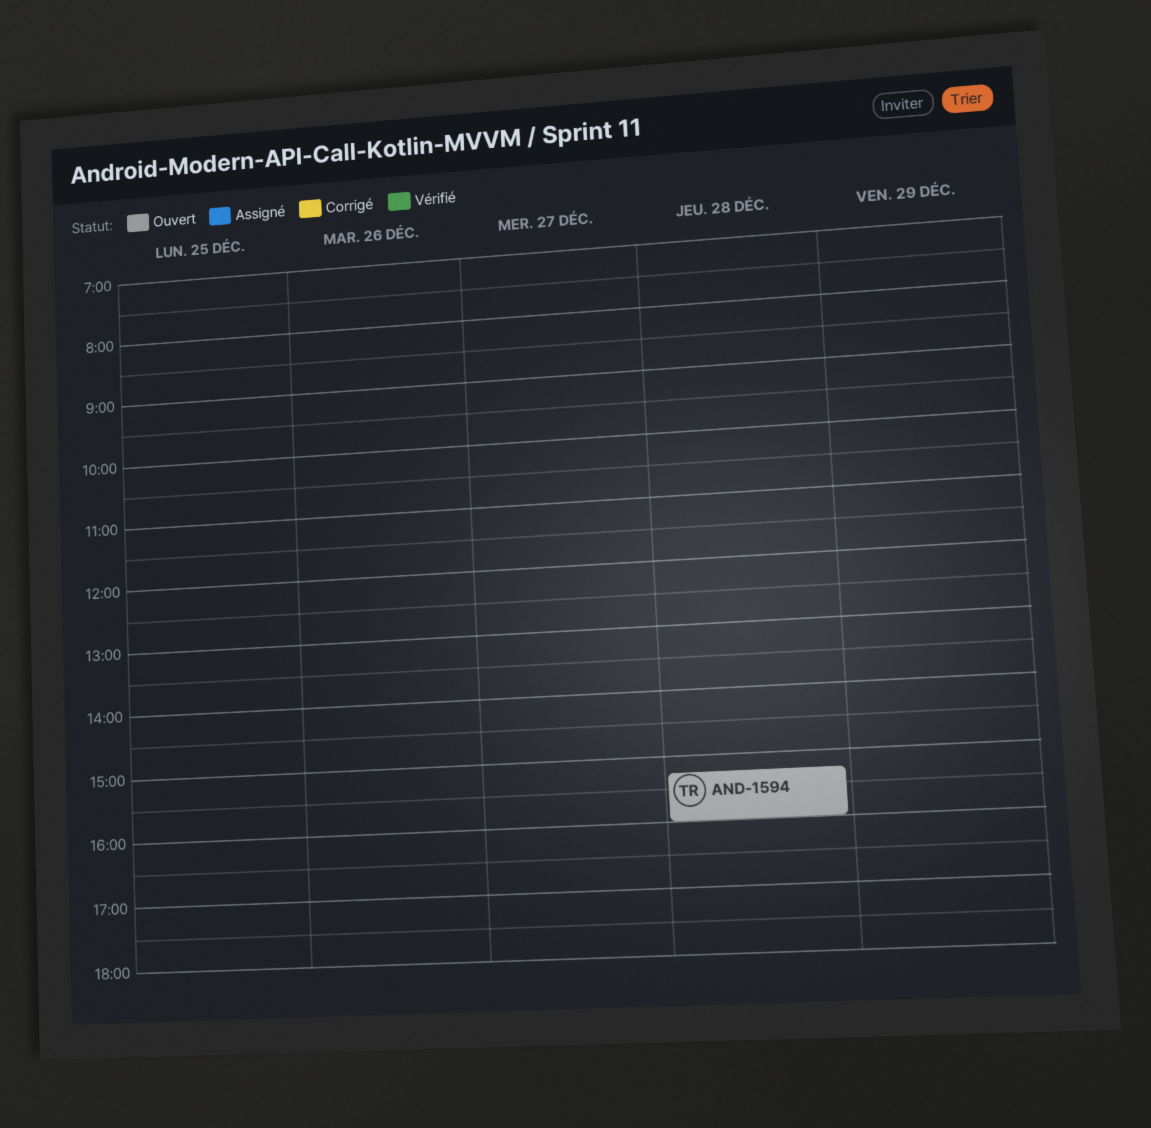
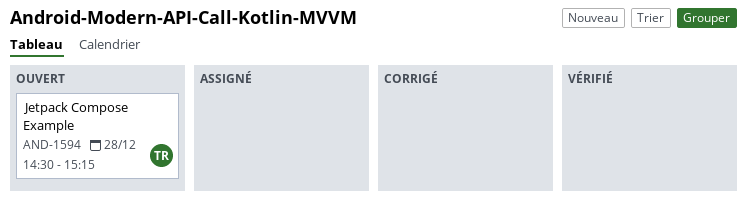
AND-1594, begins: 15:15 -> 14:30
AND-1594, ends: 16:00 -> 15:15

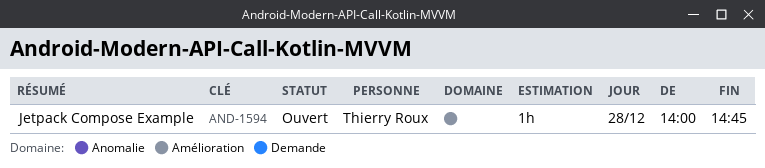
AND-1594, begins: 14:30 -> 14:00
AND-1594, ends: 15:15 -> 14:45

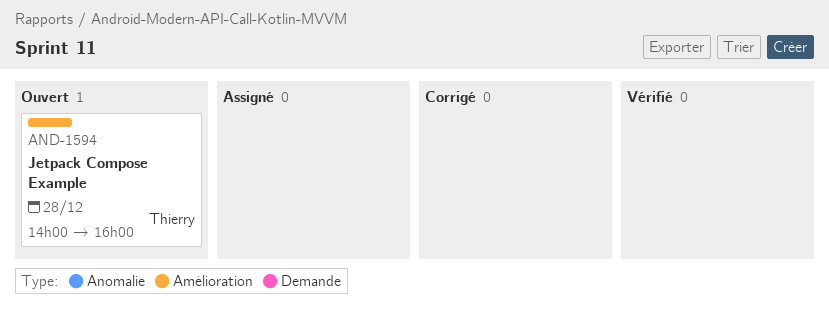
AND-1594, ends: 14:45 -> 16:00

